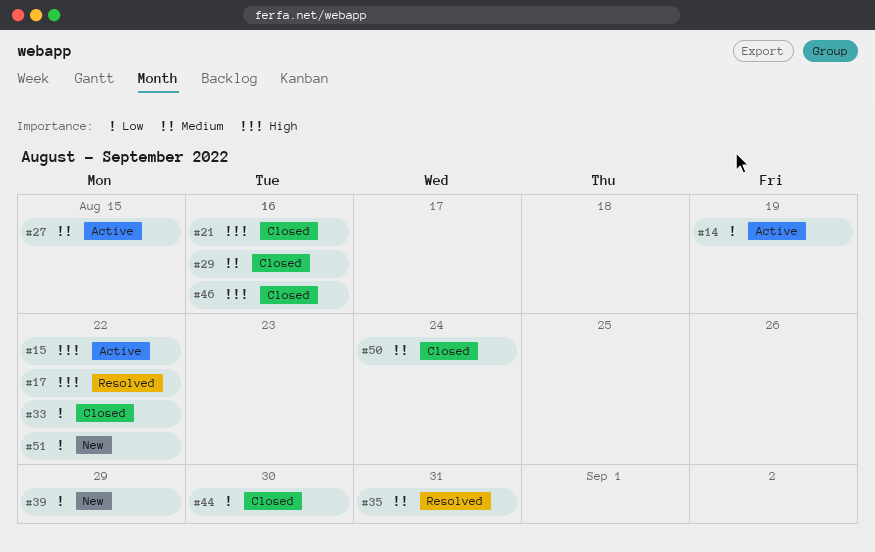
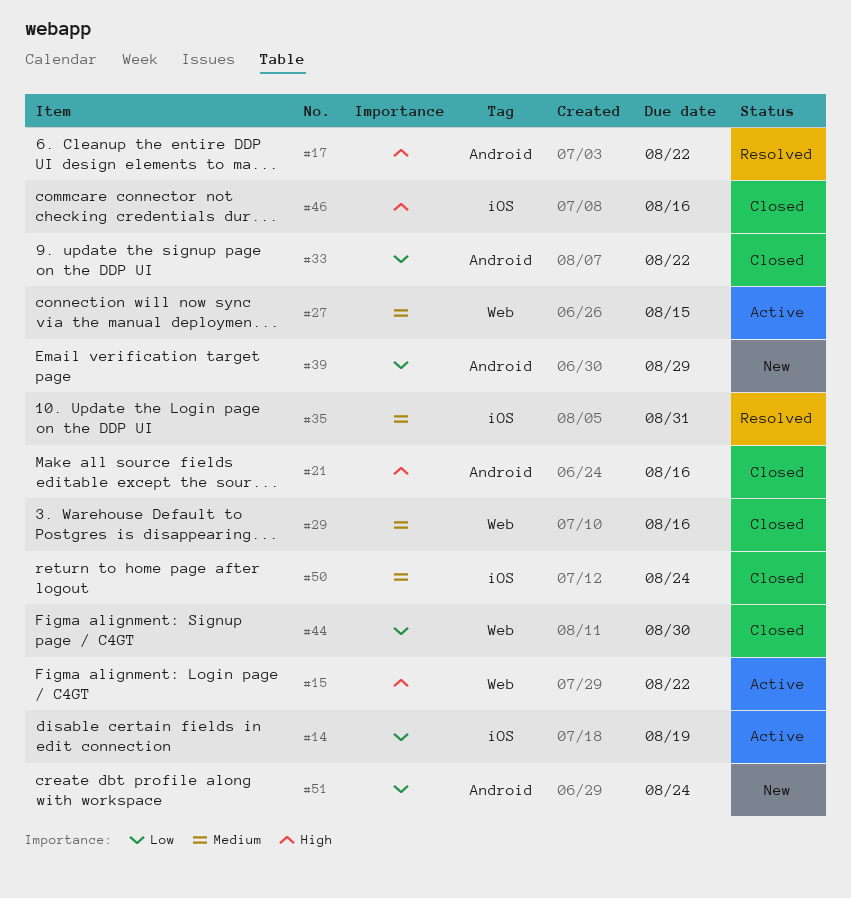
#51, due: Aug 22 -> Aug 24

